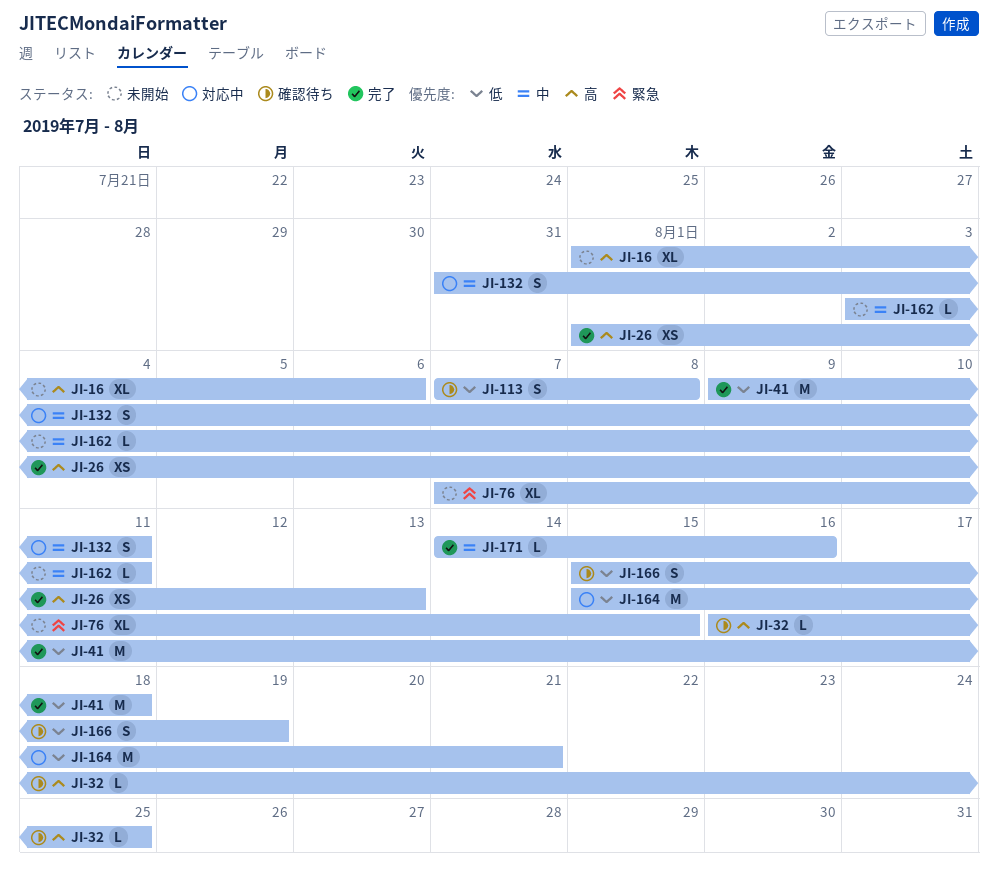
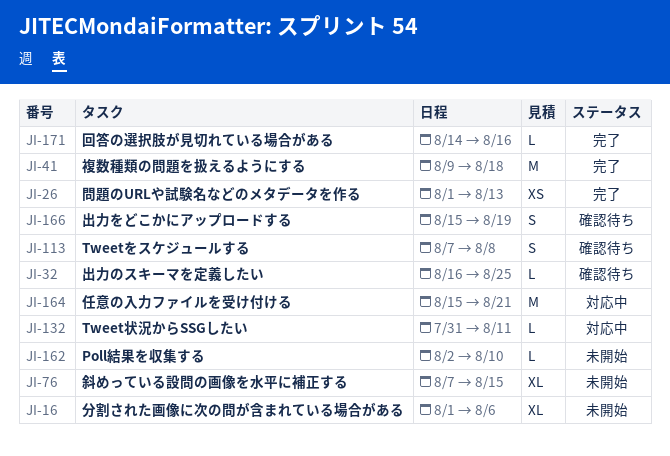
JI-132, estimate: S -> L
JI-162, start: Aug 3 -> Aug 2
JI-162, due: Aug 11 -> Aug 10

